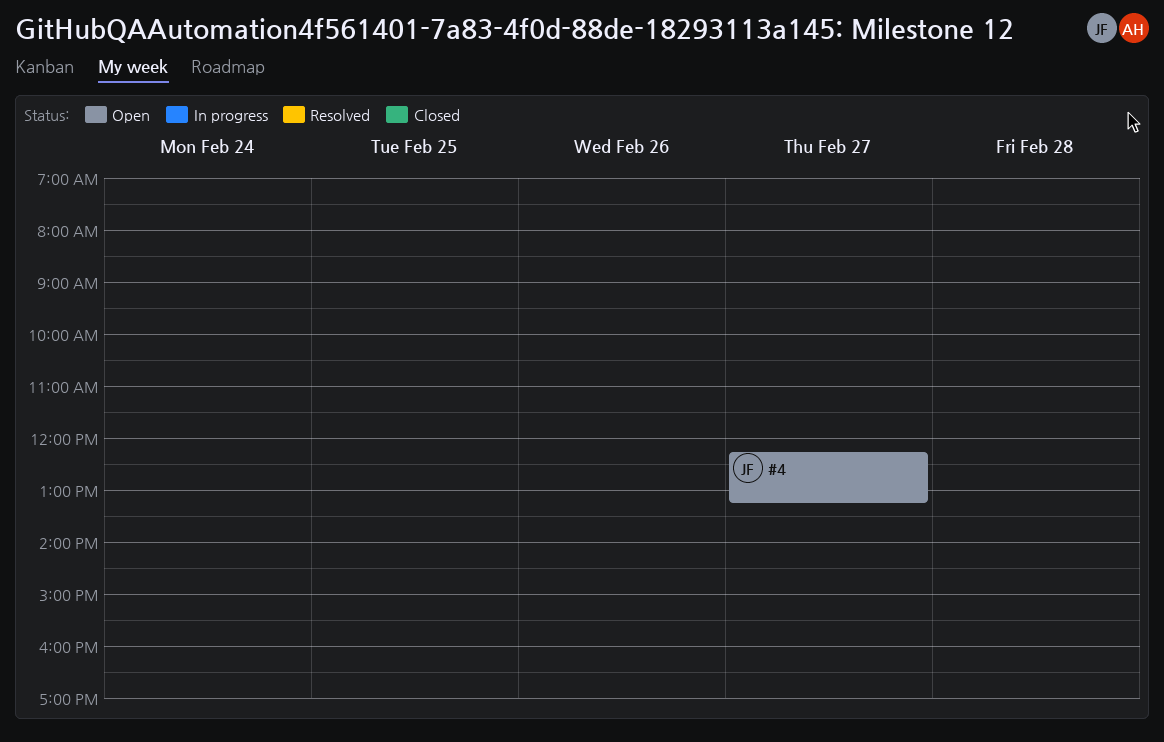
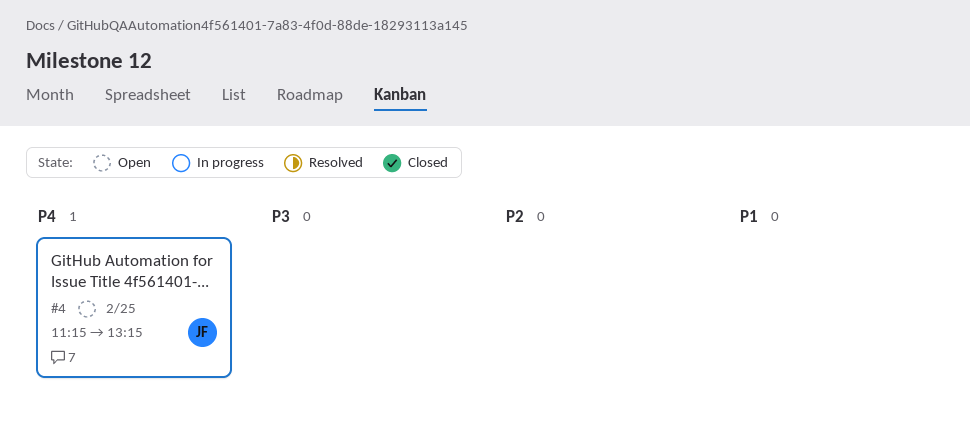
#4, day: Feb 27 -> Feb 25
#4, begins: 12:15 -> 11:15

